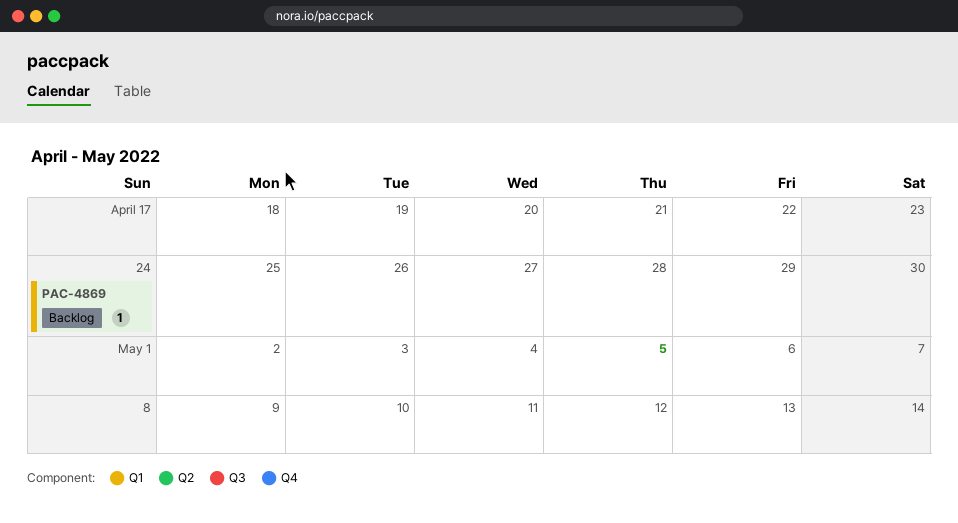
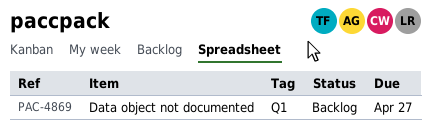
PAC-4869, due: Apr 24 -> Apr 27

